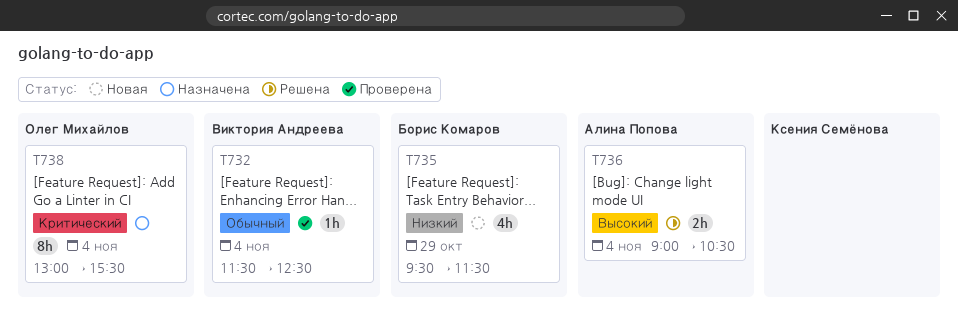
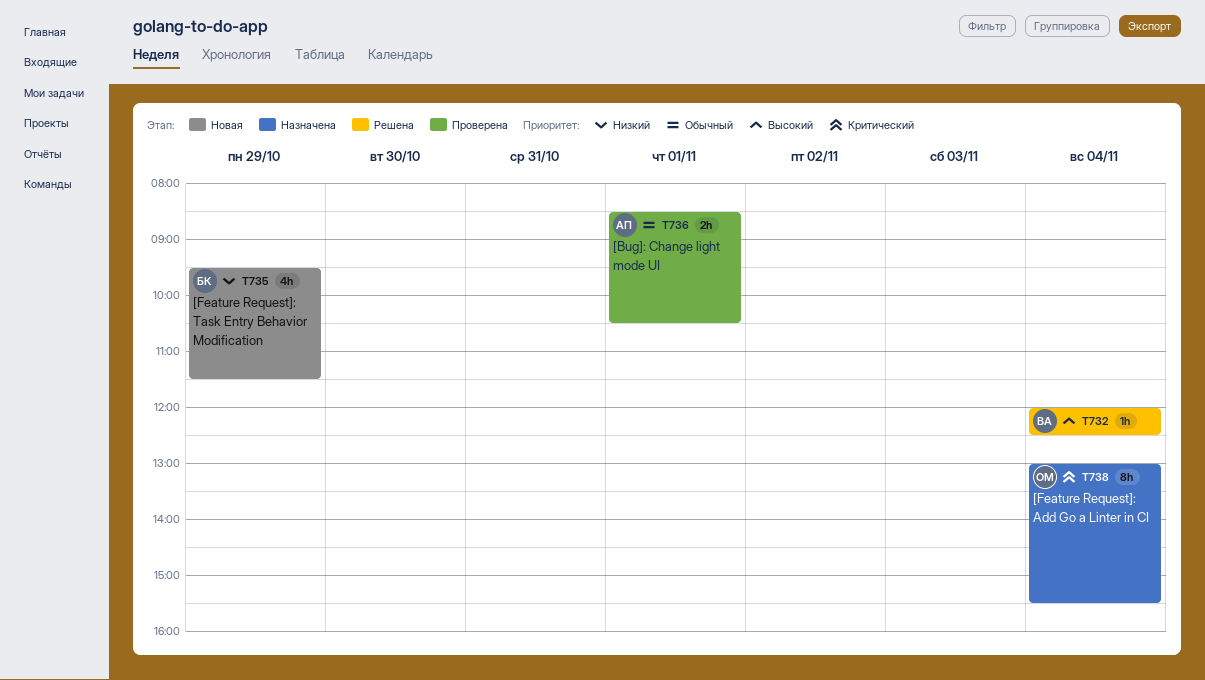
T732, status: Проверена -> Решена
T732, priority: Обычный -> Высокий
T732, begins: 11:30 -> 12:00
T736, status: Решена -> Проверена
T736, priority: Высокий -> Обычный
T736, day: Nov 4 -> Nov 1
T736, begins: 09:00 -> 08:30

